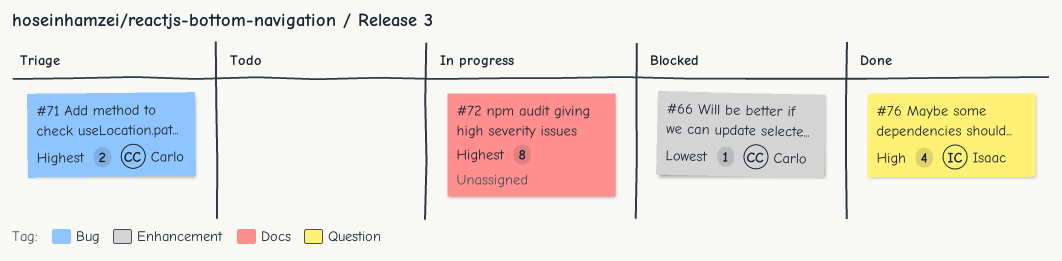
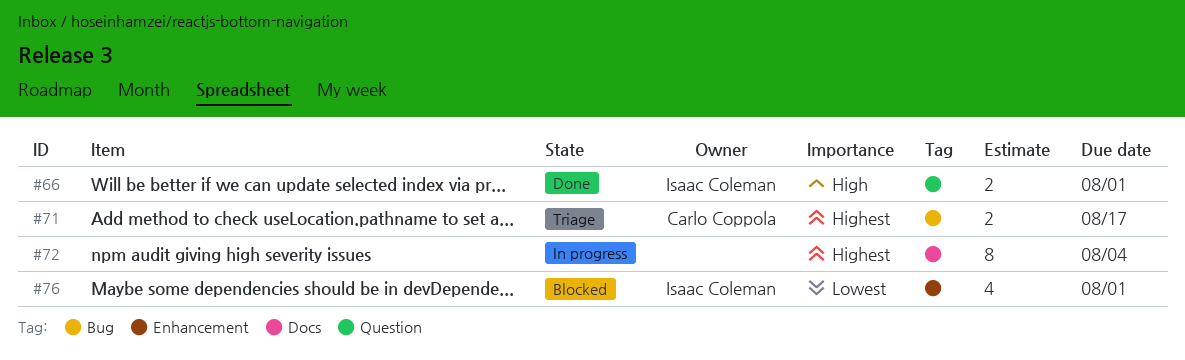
#66, status: Blocked -> Done
#66, owner: Carlo Coppola -> Isaac Coleman
#66, priority: Lowest -> High
#66, label: Enhancement -> Question
#66, estimate: 1 -> 2
#76, status: Done -> Blocked
#76, priority: High -> Lowest
#76, label: Question -> Enhancement

